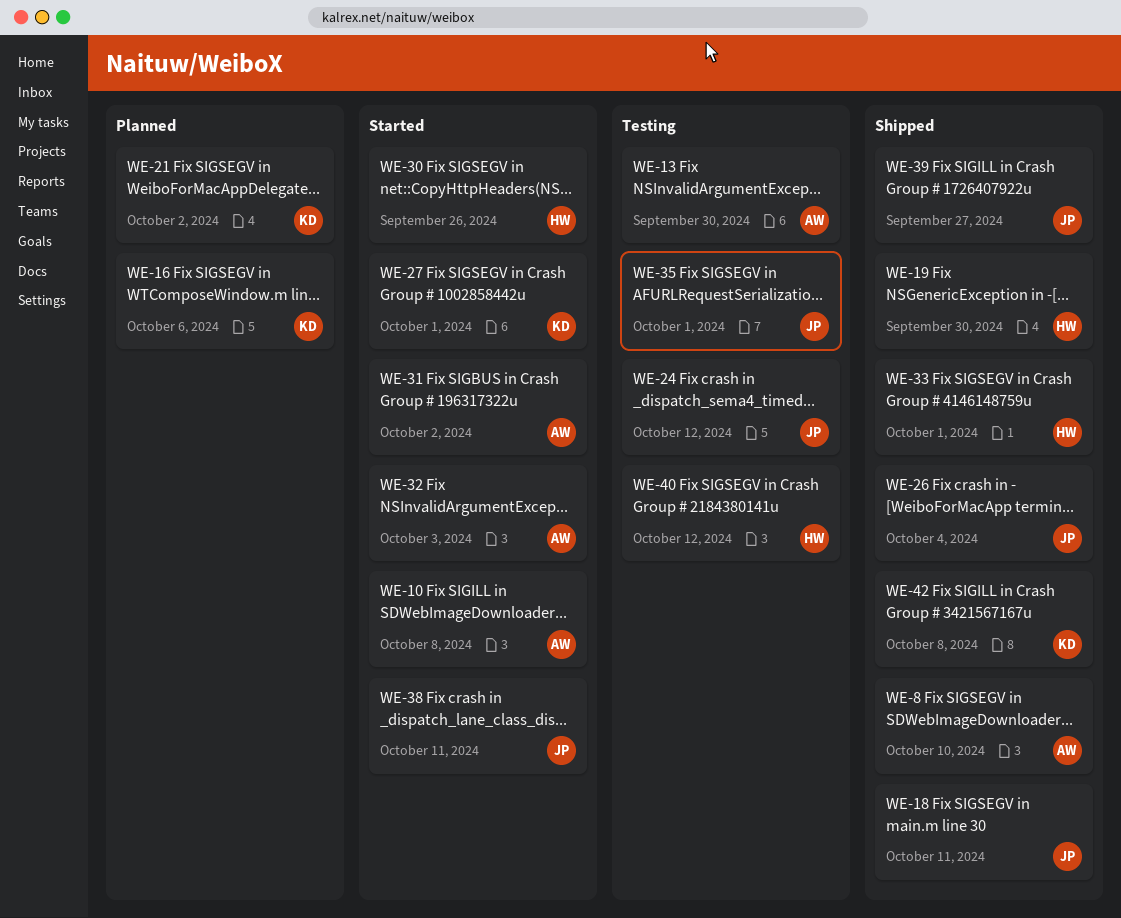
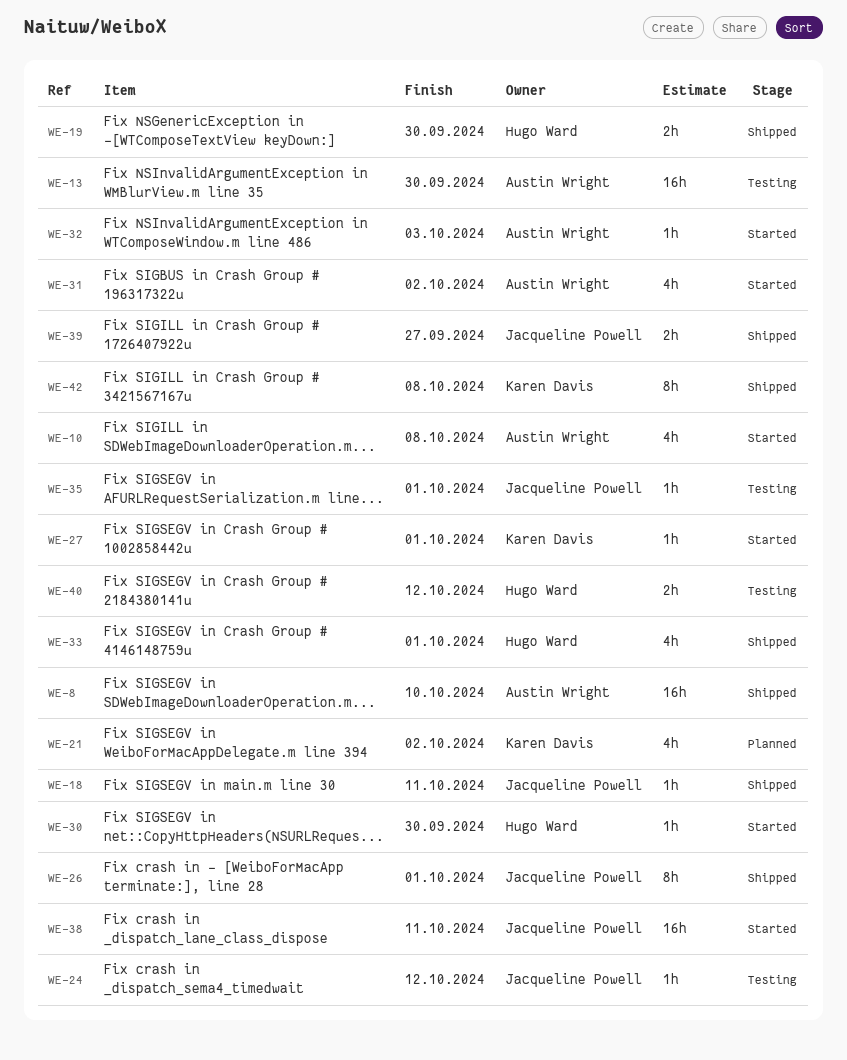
WE-16: present -> none
WE-26, due: Oct 4 -> Oct 1
WE-30, due: Sep 26 -> Sep 30

